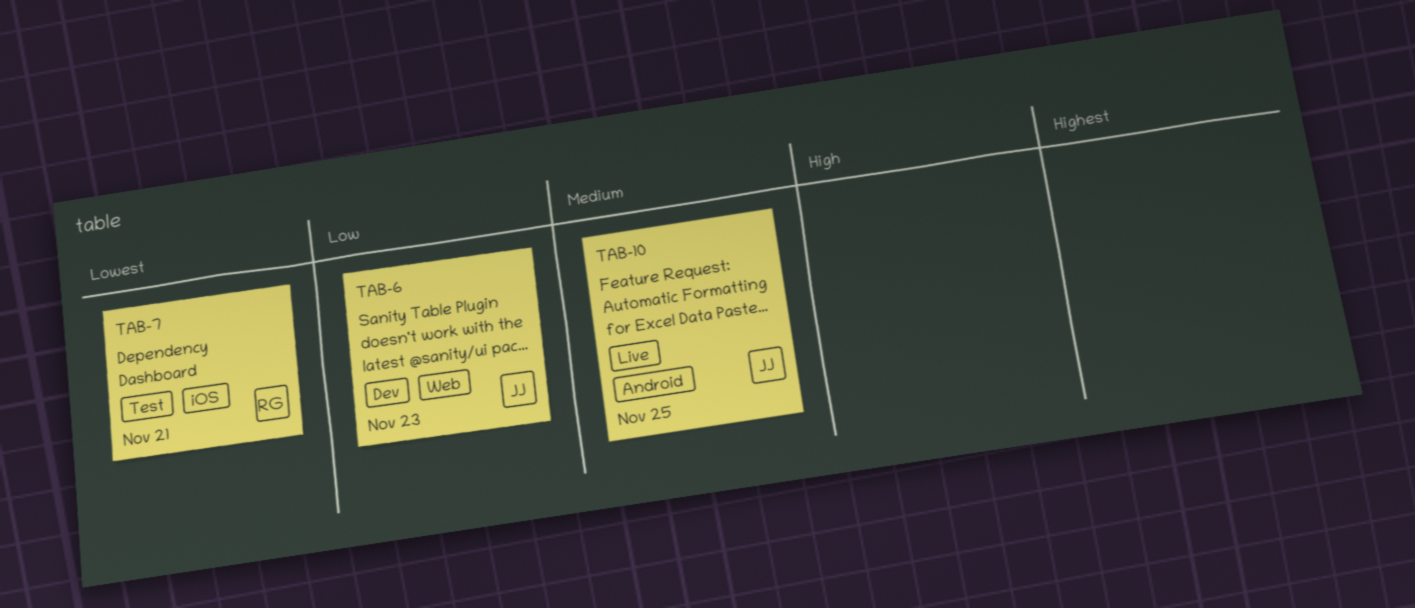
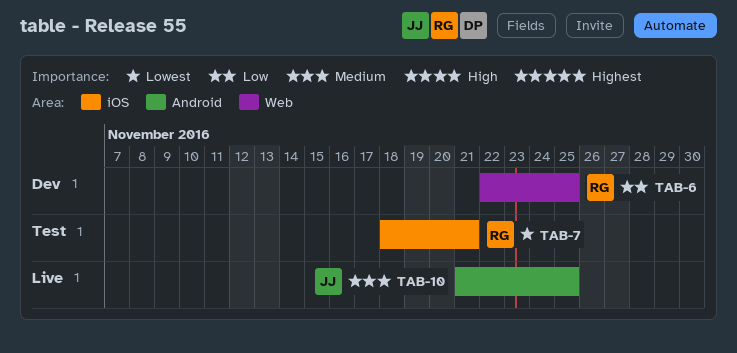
TAB-6, owner: JJ -> RG
TAB-6, due: Nov 23 -> Nov 25

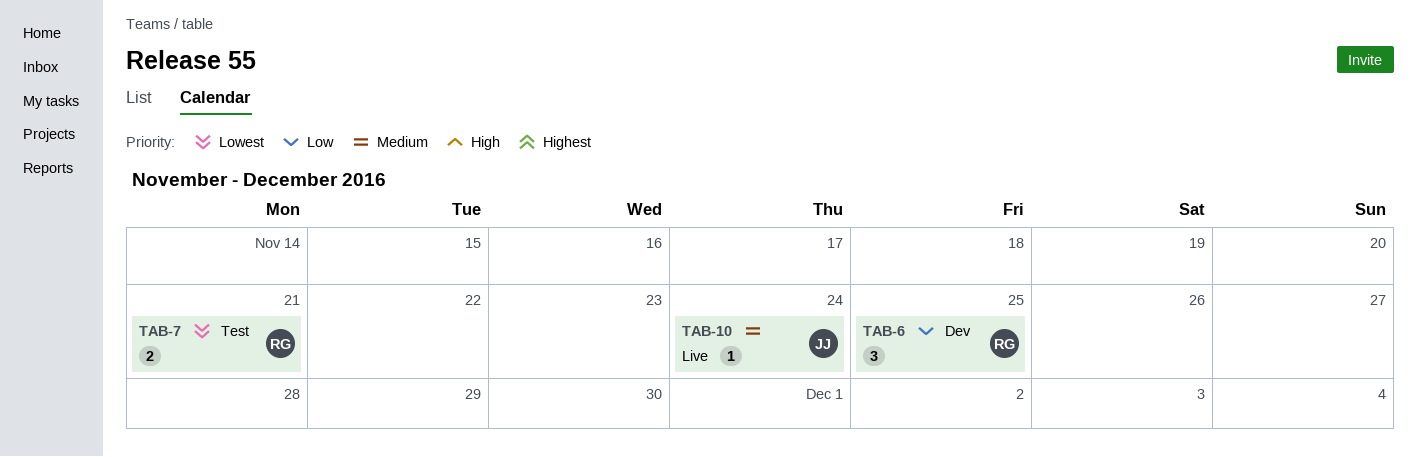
TAB-10, due: Nov 25 -> Nov 24

